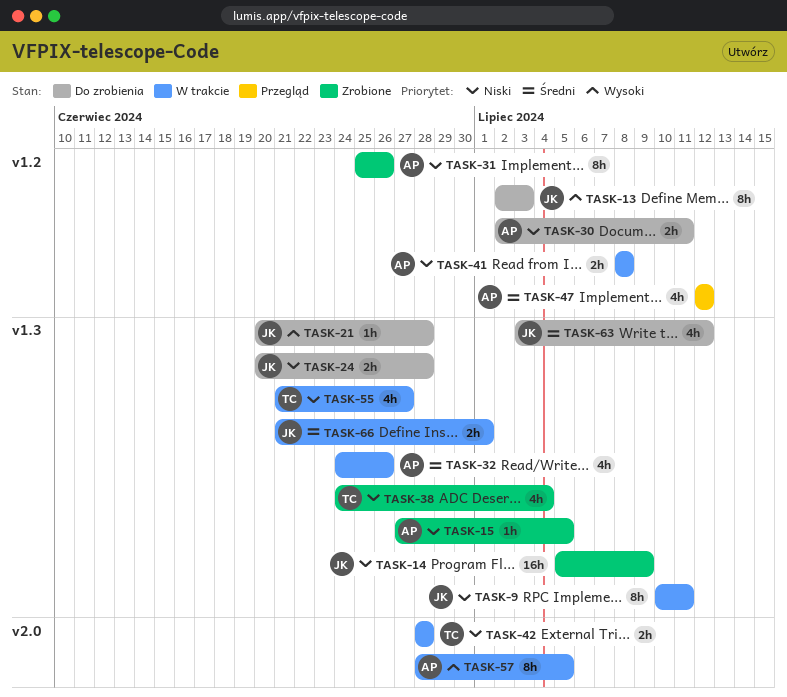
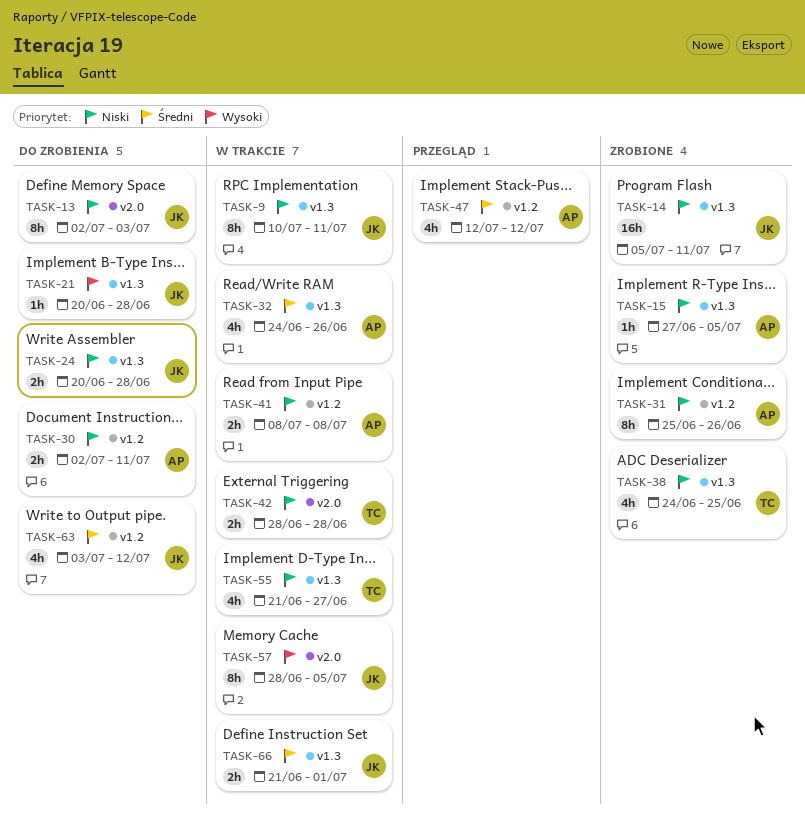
TASK-13, priority: Wysoki -> Niski
TASK-13, label: v1.2 -> v2.0
TASK-14, due: Jul 9 -> Jul 11
TASK-38, due: Jul 4 -> Jun 25
TASK-57, owner: AP -> JK
TASK-63, label: v1.3 -> v1.2

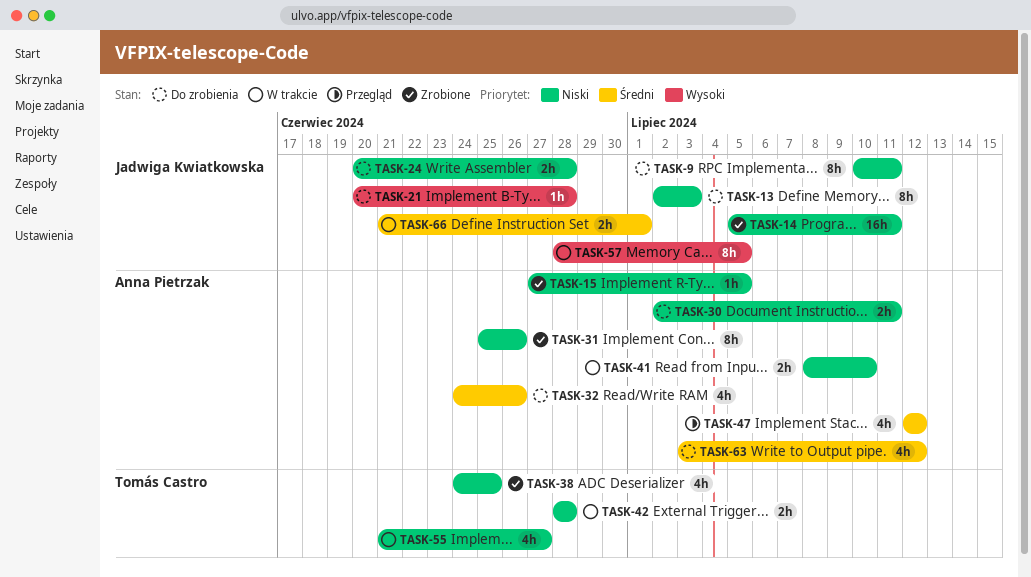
TASK-9, status: W trakcie -> Do zrobienia
TASK-32, status: W trakcie -> Do zrobienia
TASK-41, due: Jul 8 -> Jul 10
TASK-63, owner: Jadwiga Kwiatkowska -> Anna Pietrzak

